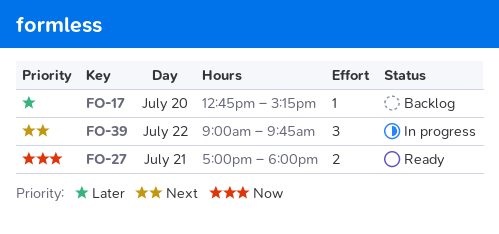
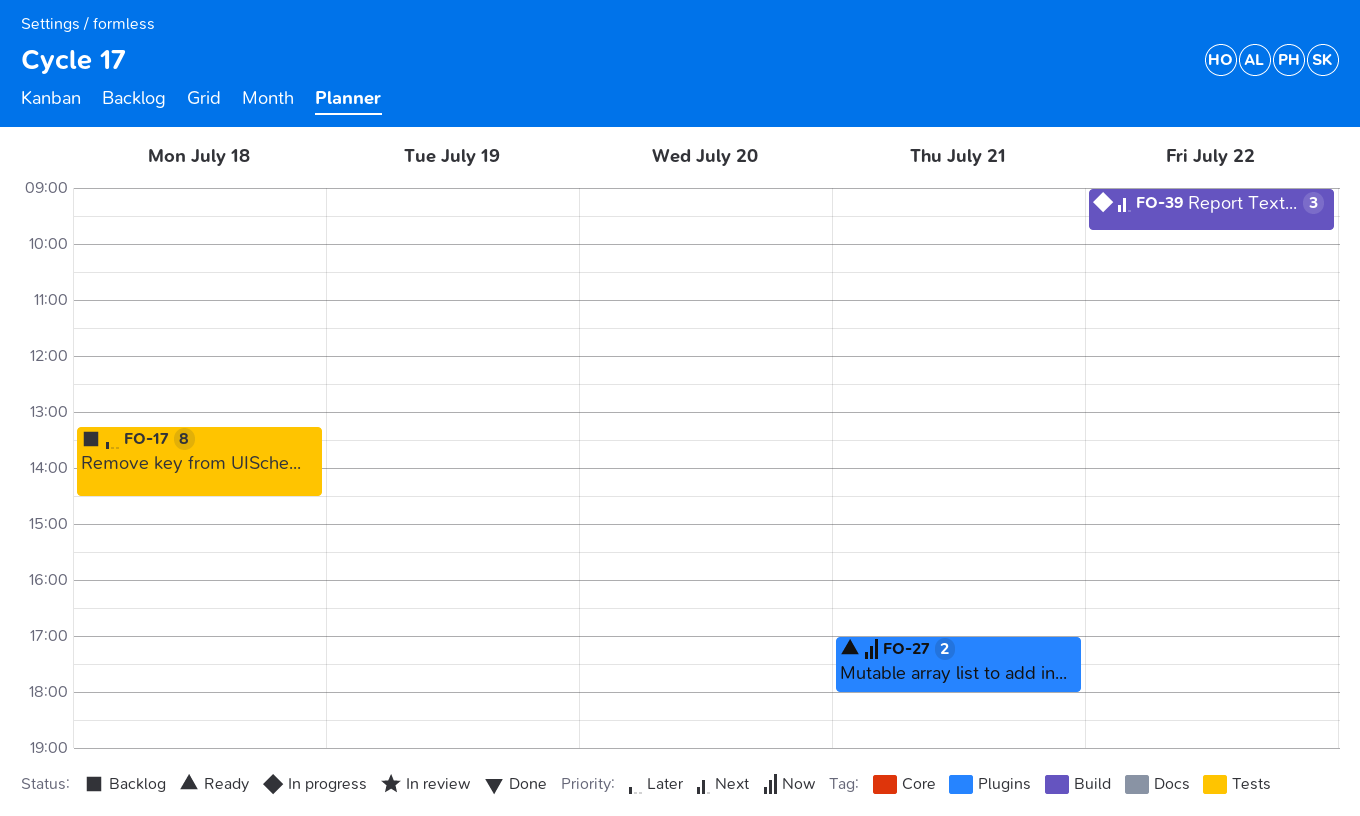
FO-17, estimate: 1 -> 8
FO-17, day: Jul 20 -> Jul 18
FO-17, begins: 12:45 -> 13:15
FO-17, ends: 15:15 -> 14:30

